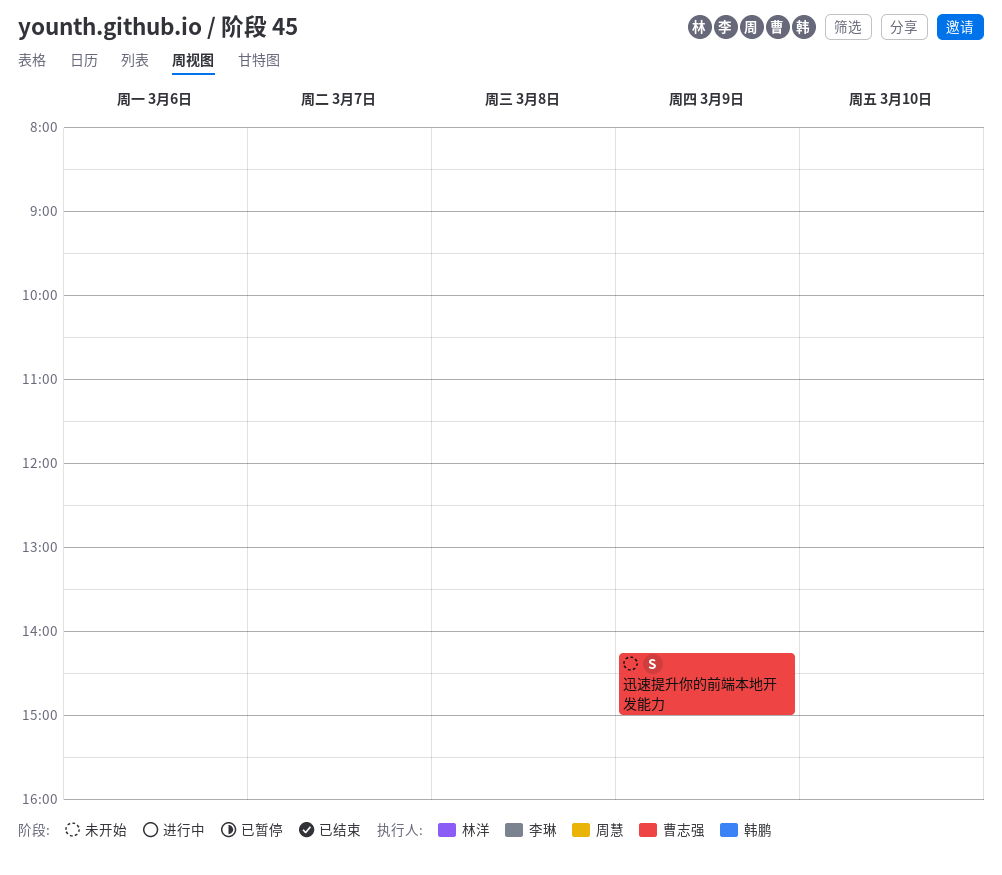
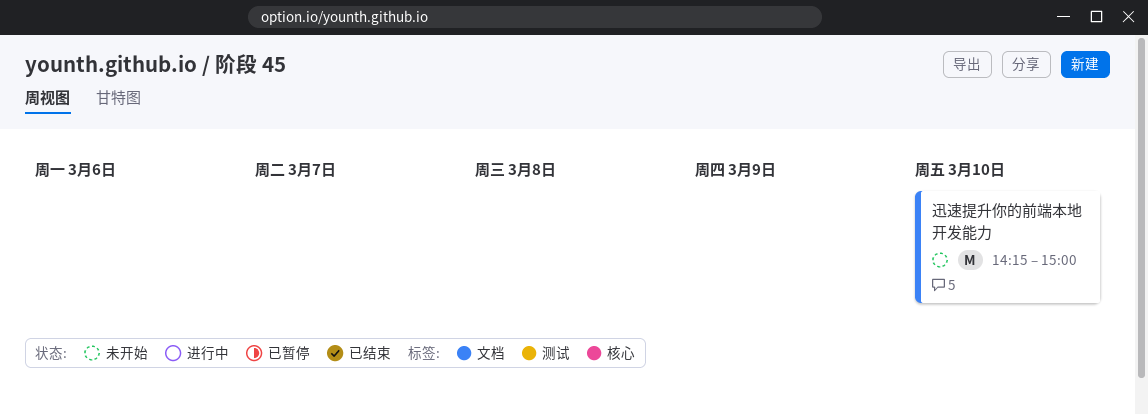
迅速提升你的前端本地开发能力, estimate: S -> M
迅速提升你的前端本地开发能力, day: Mar 9 -> Mar 10

